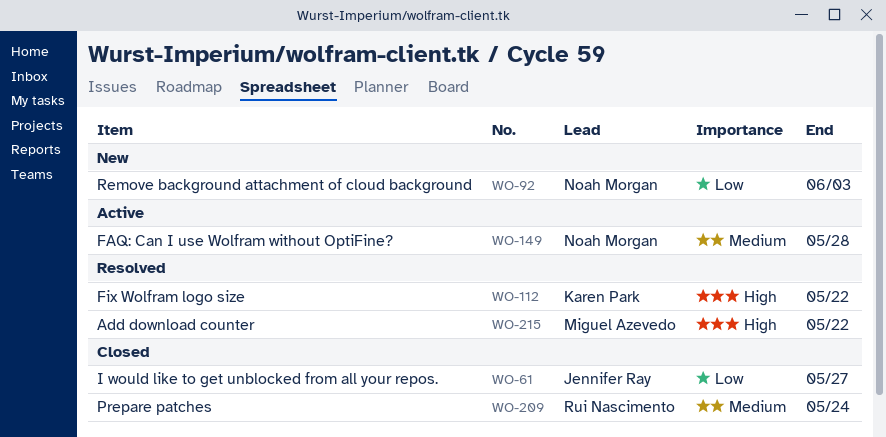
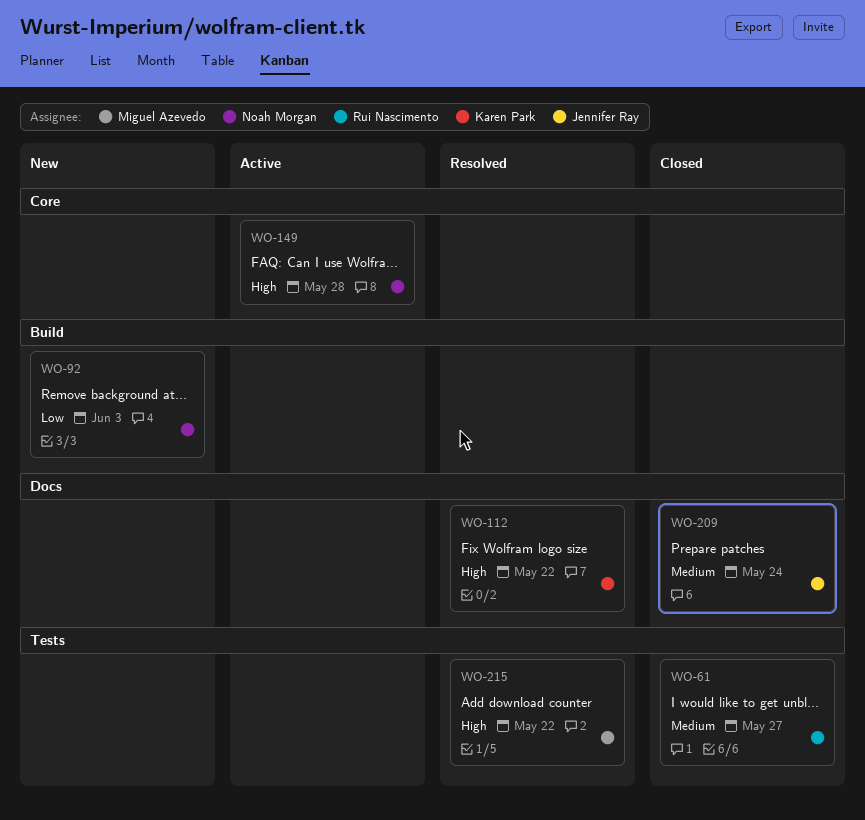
WO-61, owner: Jennifer Ray -> Rui Nascimento
WO-61, priority: Low -> Medium
WO-149, priority: Medium -> High
WO-209, owner: Rui Nascimento -> Jennifer Ray

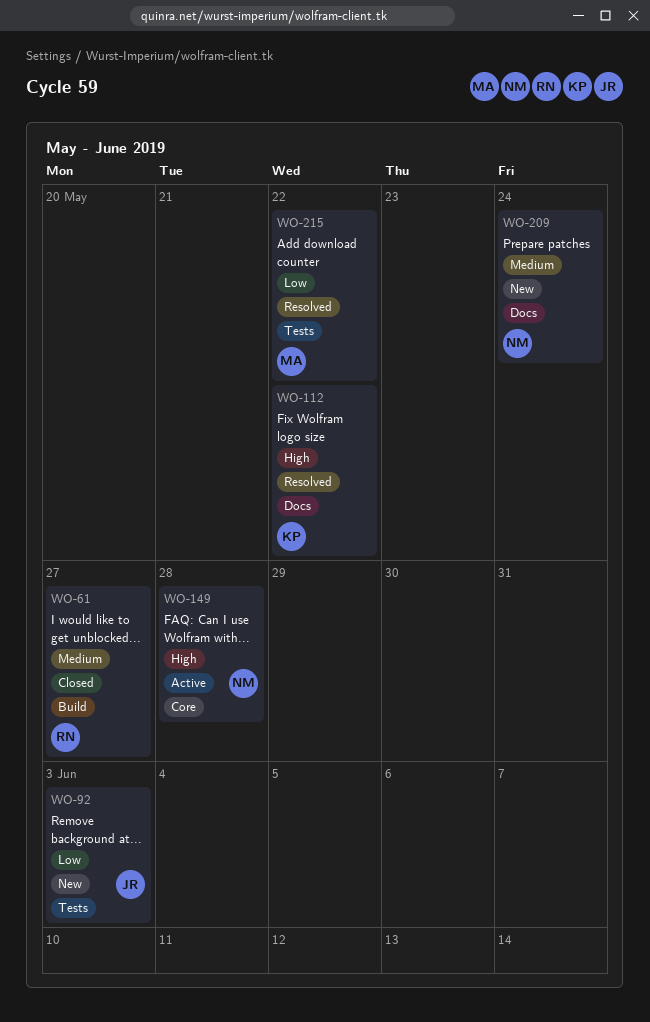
WO-61, label: Tests -> Build
WO-92, owner: Noah Morgan -> Jennifer Ray
WO-92, label: Build -> Tests
WO-209, status: Closed -> New
WO-209, owner: Jennifer Ray -> Noah Morgan
WO-215, priority: High -> Low

